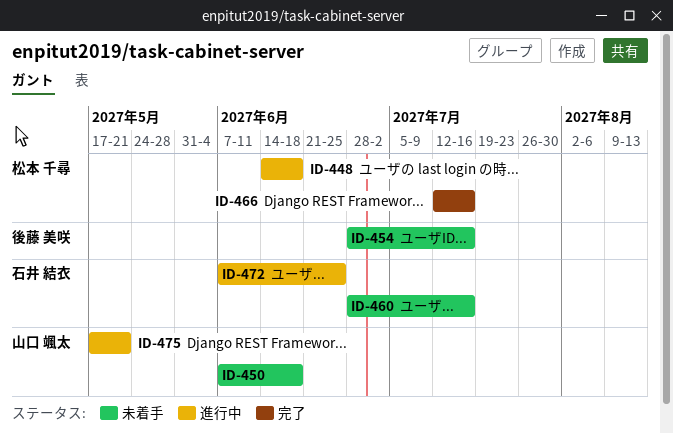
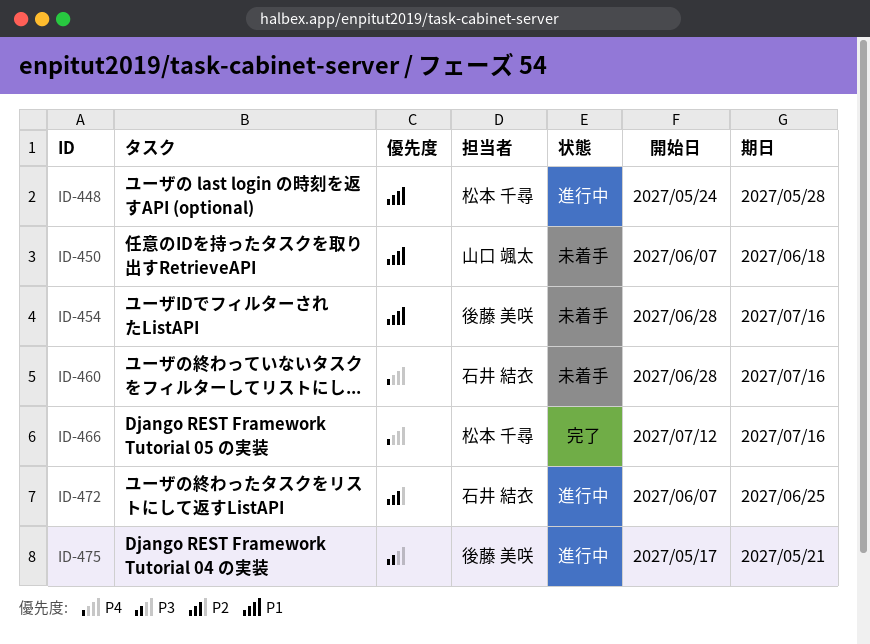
ID-448, start: Jun 14 -> May 24
ID-448, due: Jun 18 -> May 28
ID-475, owner: 山口 颯太 -> 後藤 美咲

